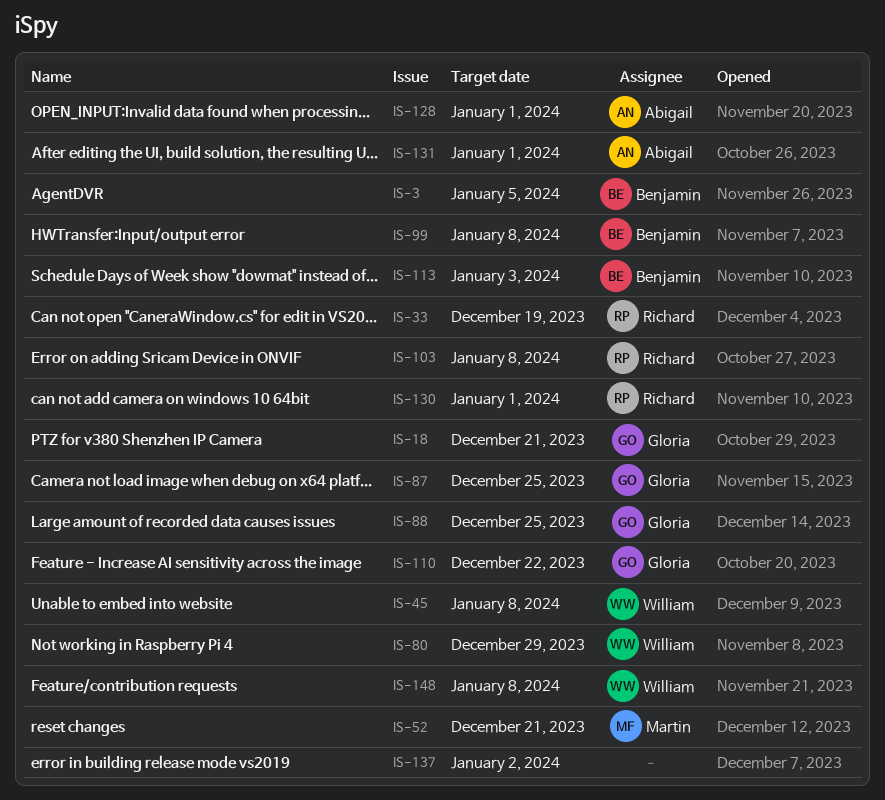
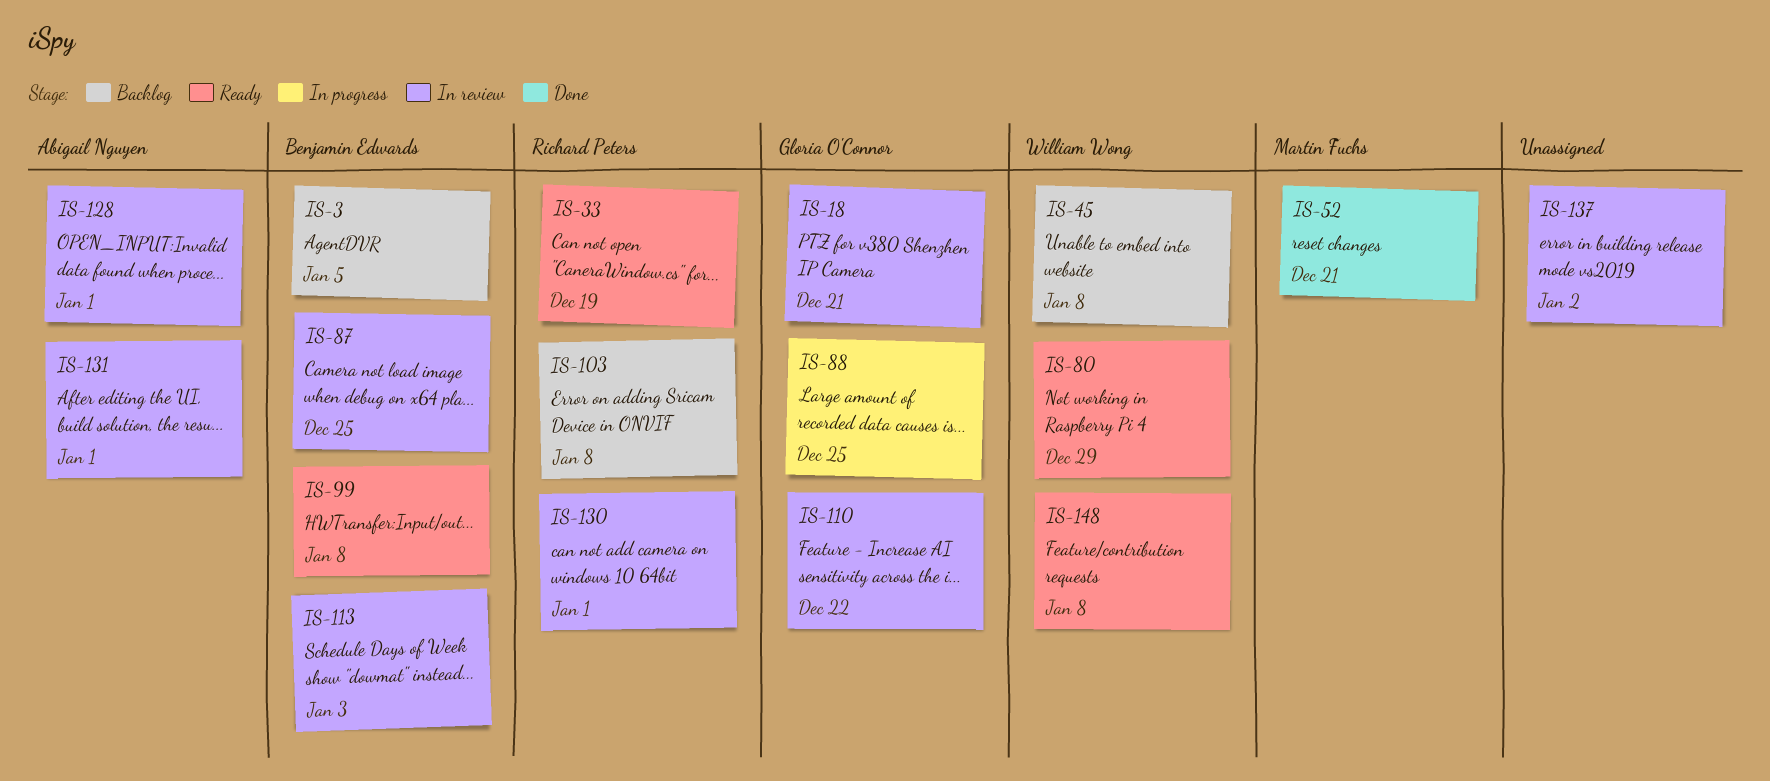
IS-87, owner: Gloria O'Connor -> Benjamin Edwards

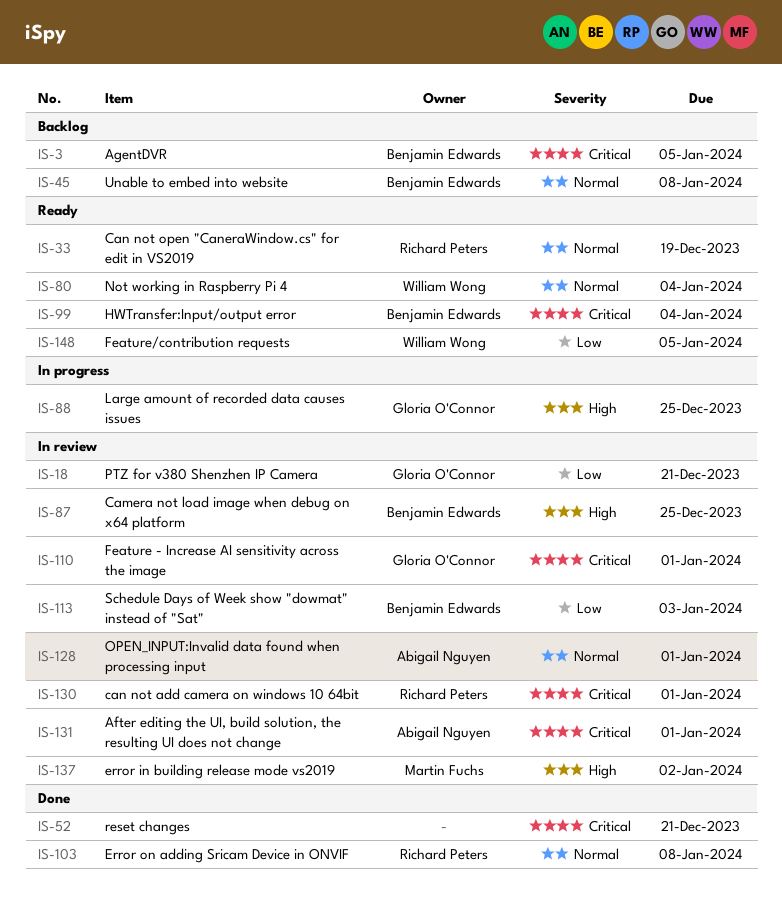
IS-45, owner: William Wong -> Benjamin Edwards
IS-52, owner: Martin Fuchs -> none
IS-80, due: Dec 29 -> Jan 4
IS-99, due: Jan 8 -> Jan 4
IS-103, status: Backlog -> Done
IS-110, due: Dec 22 -> Jan 1
IS-137, owner: none -> Martin Fuchs
IS-148, due: Jan 8 -> Jan 5

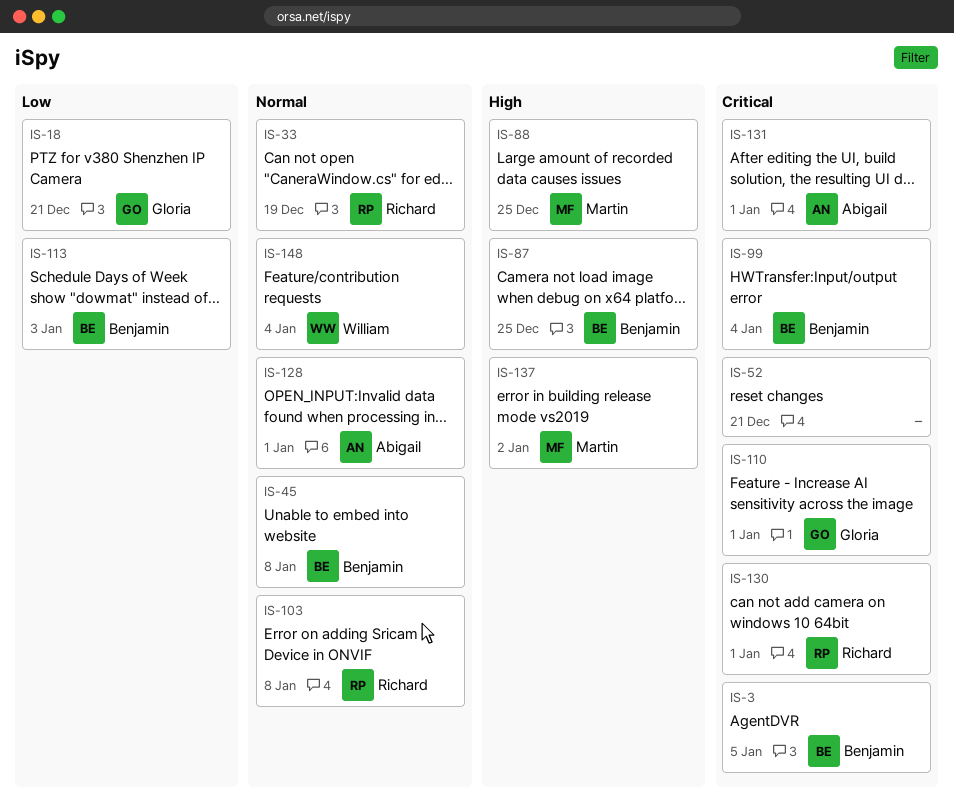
IS-80: present -> none
IS-88, owner: Gloria O'Connor -> Martin Fuchs
IS-148, priority: Low -> Normal
IS-148, due: Jan 5 -> Jan 4

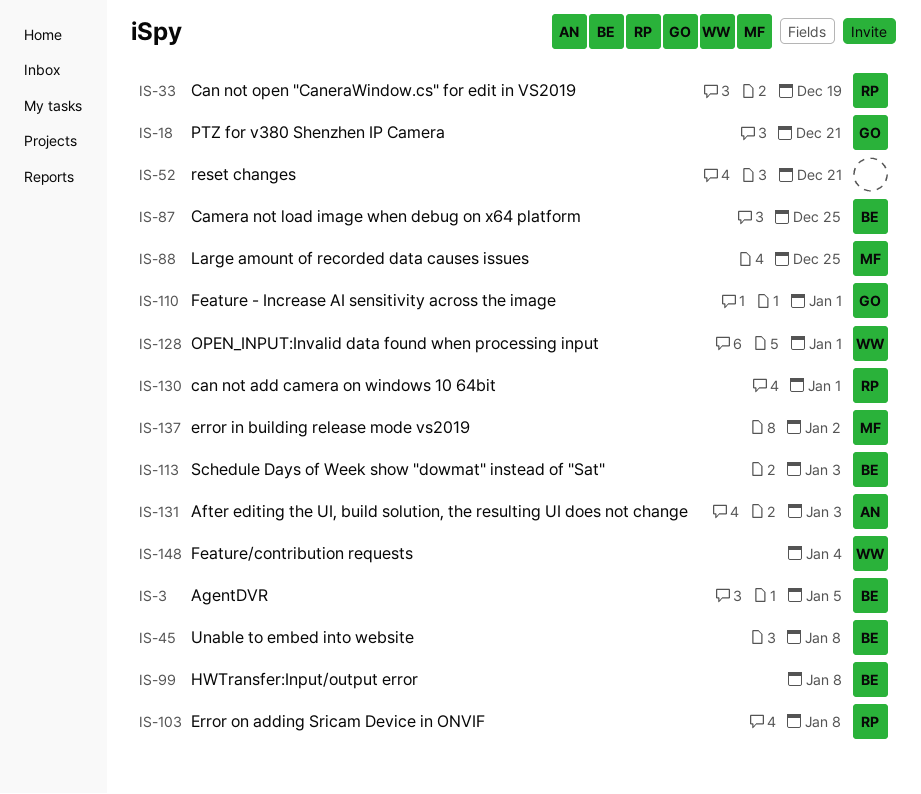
IS-99, due: Jan 4 -> Jan 8
IS-128, owner: Abigail -> William
IS-131, due: Jan 1 -> Jan 3

